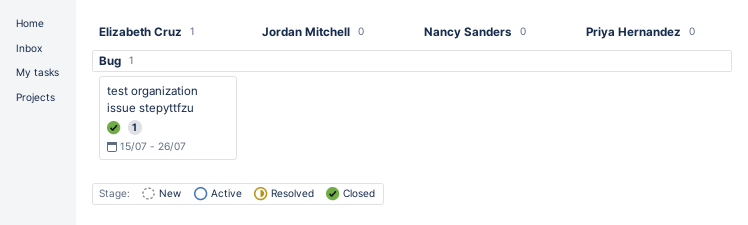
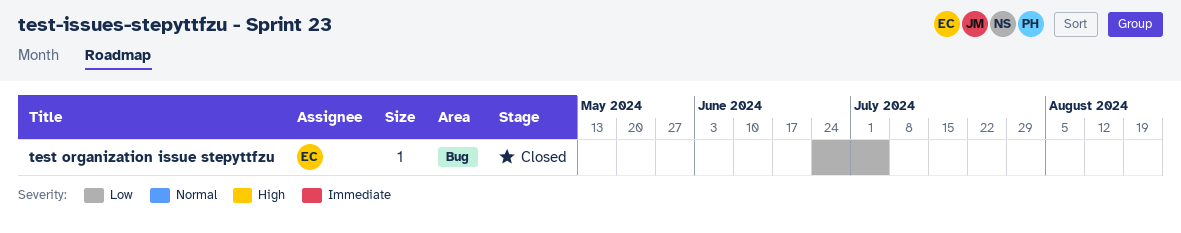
test organization issue stepyttfzu, start: Jul 15 -> Jun 24
test organization issue stepyttfzu, due: Jul 26 -> Jul 5

